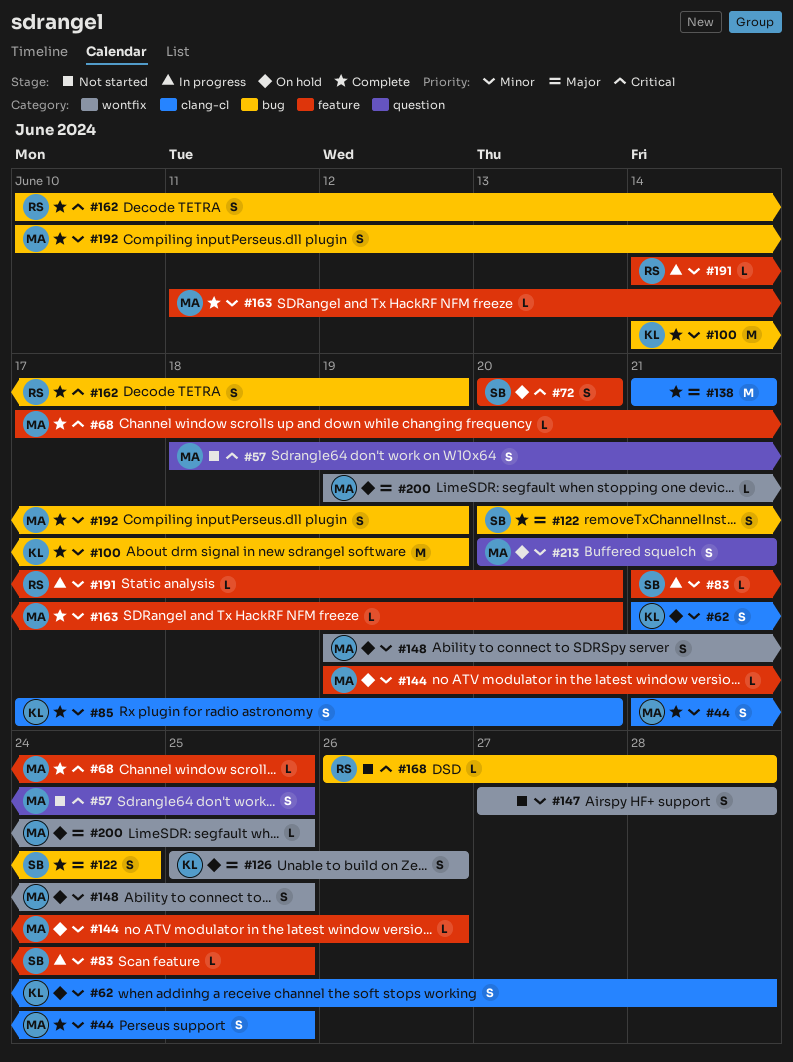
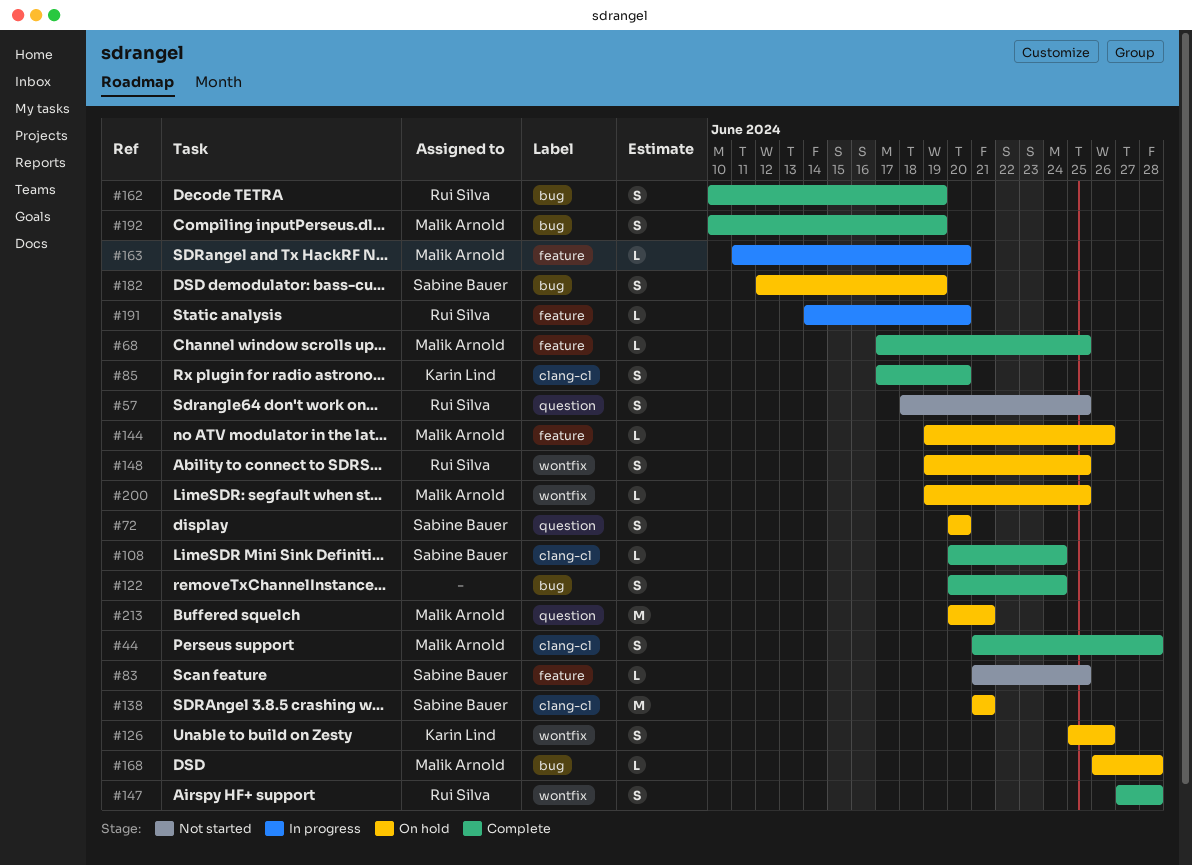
#44, due: Jun 25 -> Jun 28
#57, owner: Malik Arnold -> Rui Silva
#62: present -> none
#72, label: feature -> question
#83, status: In progress -> Not started
#100: present -> none
#108: none -> present
#122, owner: Sabine Bauer -> none
#138, status: Complete -> On hold
#138, owner: none -> Sabine Bauer
#147, status: Not started -> Complete
#147, owner: none -> Rui Silva
#148, owner: Malik Arnold -> Rui Silva
#163, status: Complete -> In progress
#168, status: Not started -> On hold
#168, owner: Rui Silva -> Malik Arnold
#182: none -> present
#213, estimate: S -> M

